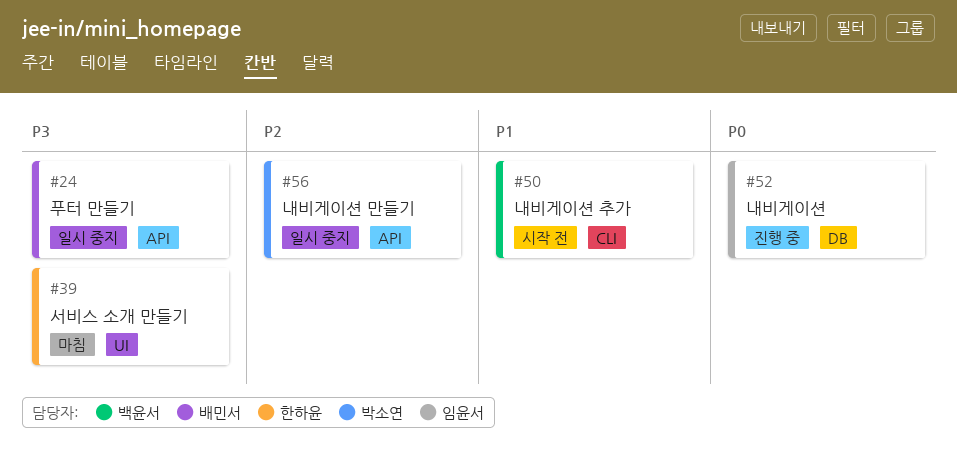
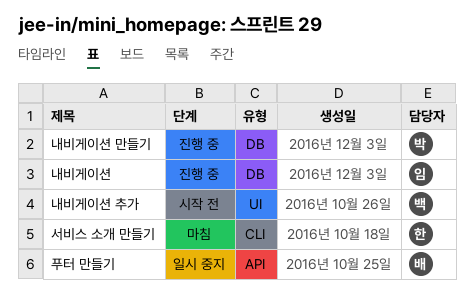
내비게이션 만들기, status: 일시 중지 -> 진행 중
내비게이션 만들기, label: API -> DB
내비게이션 추가, label: CLI -> UI
서비스 소개 만들기, label: UI -> CLI

